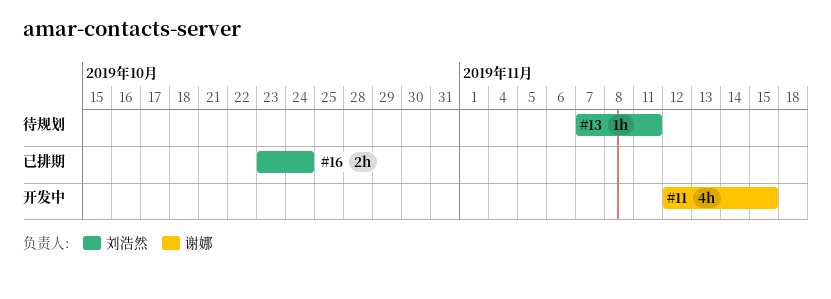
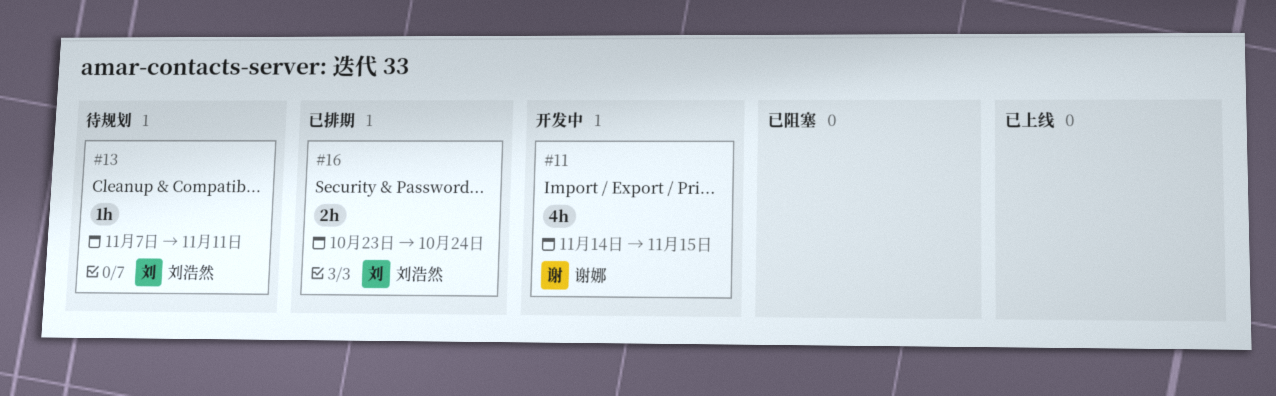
#11, start: Nov 12 -> Nov 14

